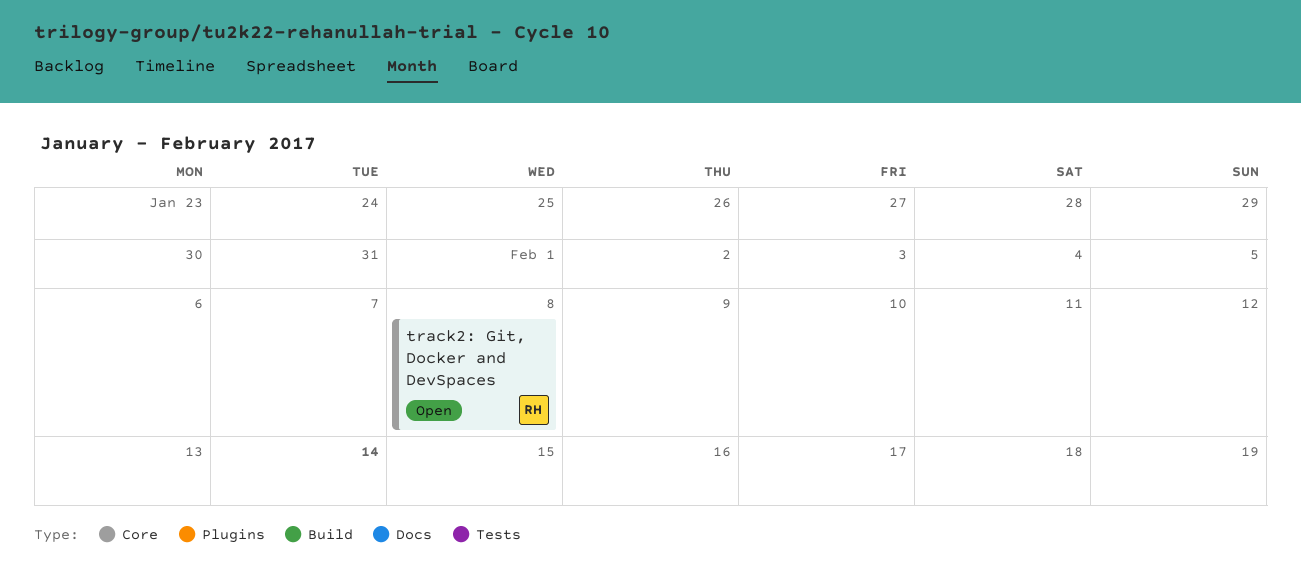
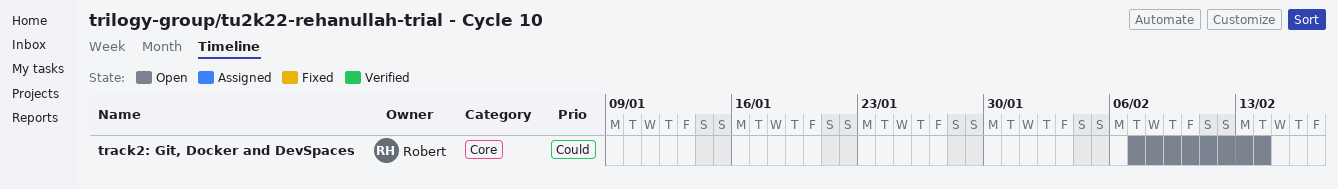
track2: Git, Docker and DevSpaces, due: Feb 8 -> Feb 14

